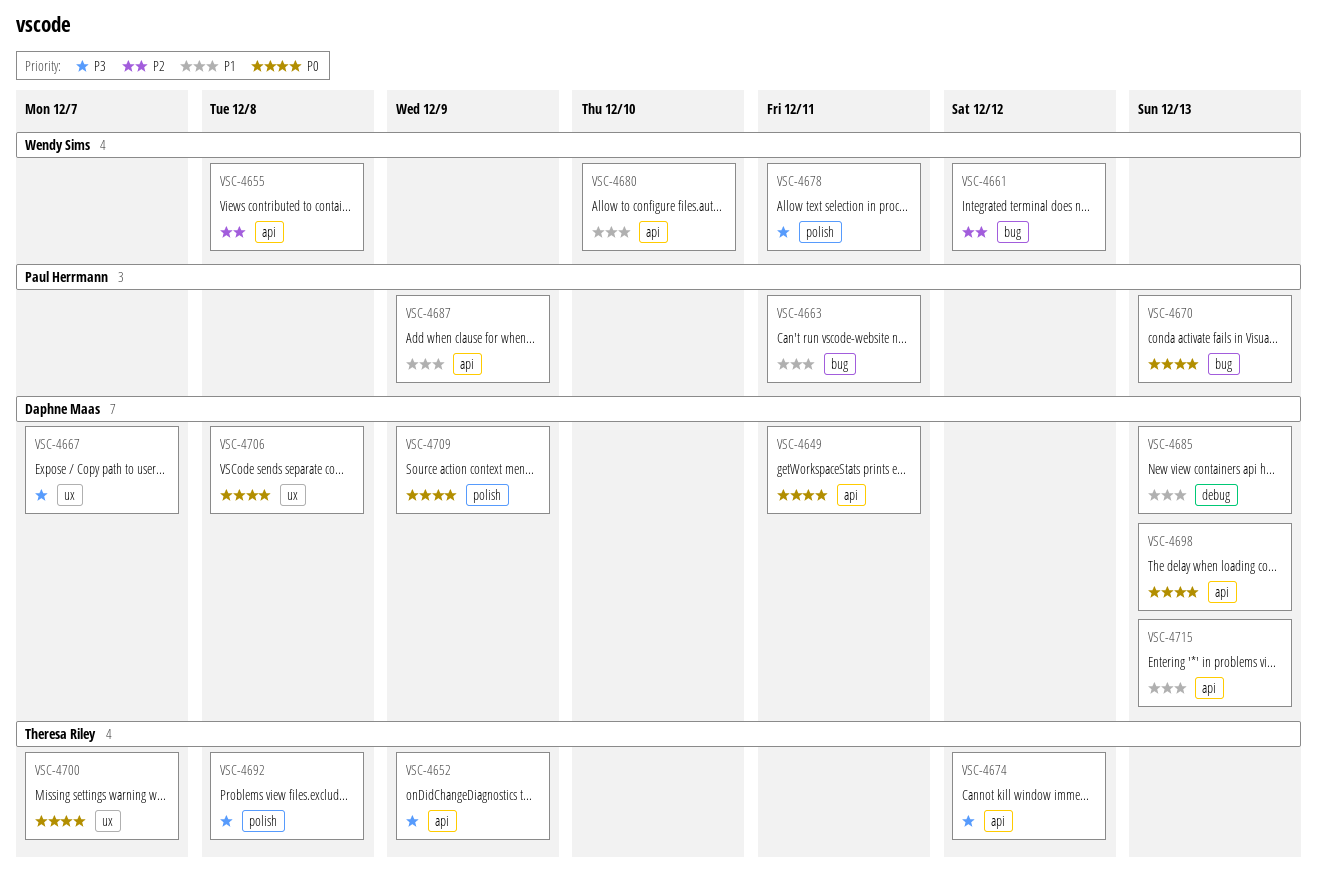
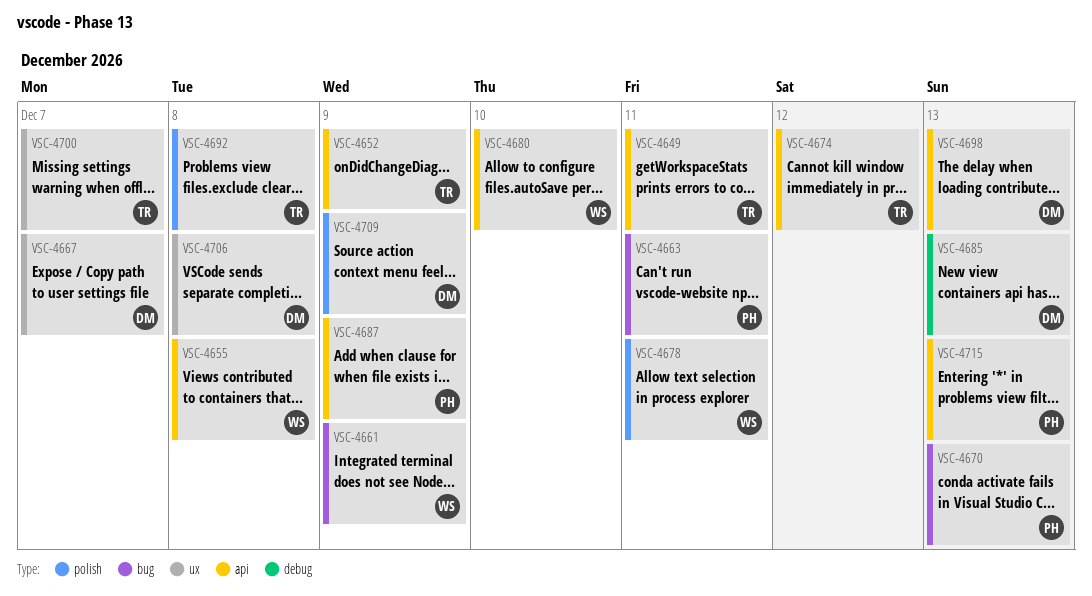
VSC-4649, owner: Daphne Maas -> Theresa Riley
VSC-4661, due: Dec 12 -> Dec 9
VSC-4715, owner: Daphne Maas -> Paul Herrmann

